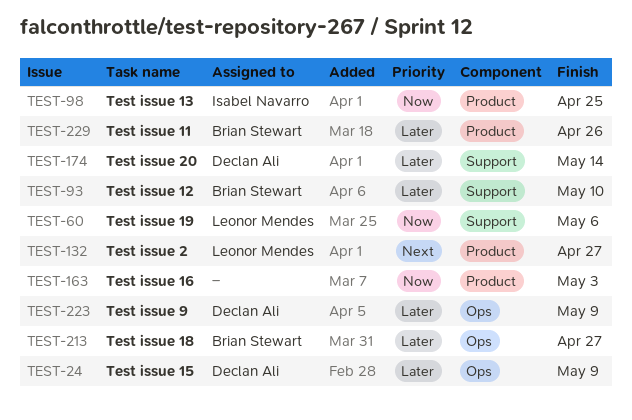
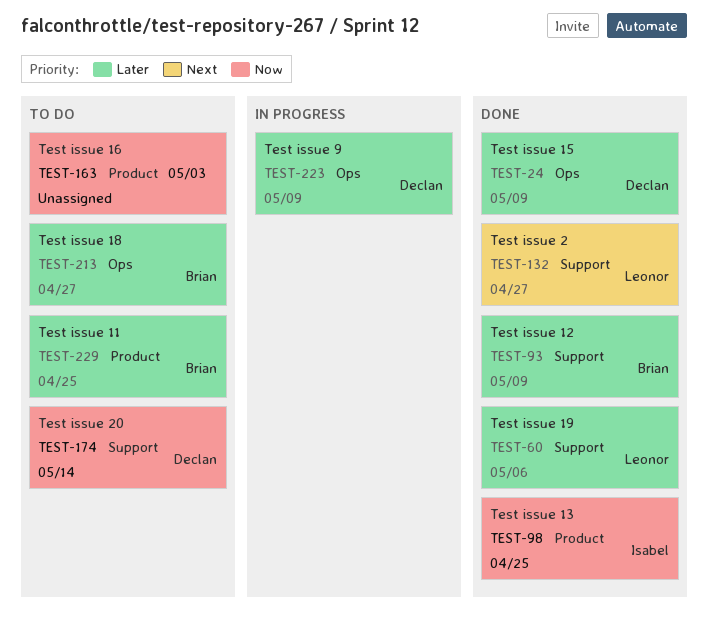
TEST-60, priority: Now -> Later
TEST-93, due: May 10 -> May 9
TEST-132, label: Product -> Support
TEST-174, priority: Later -> Now
TEST-229, due: Apr 26 -> Apr 25

